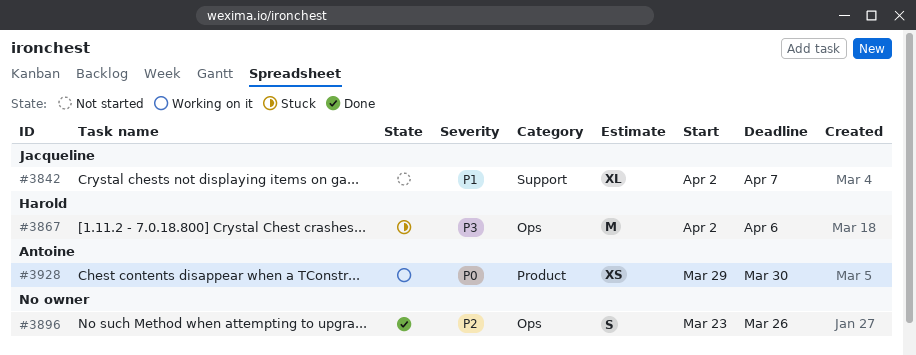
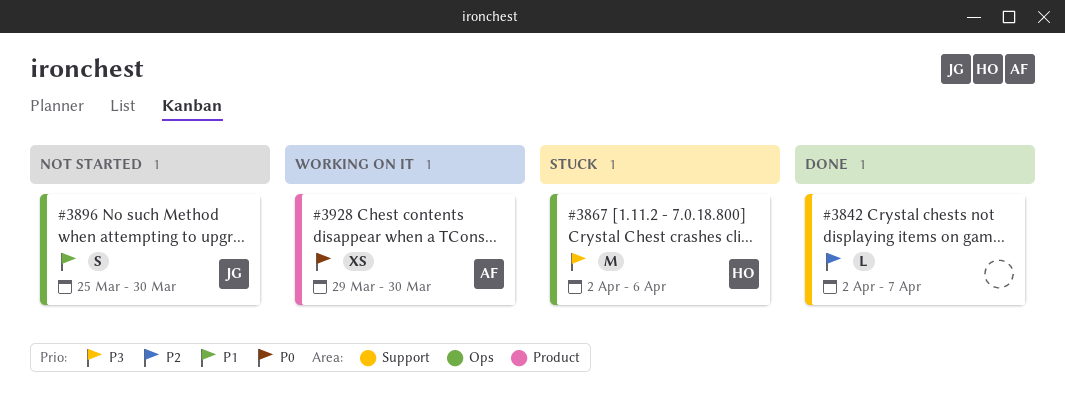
#3842, status: Not started -> Done
#3842, owner: Jacqueline -> none
#3842, priority: P1 -> P2
#3842, estimate: XL -> L
#3896, status: Done -> Not started
#3896, owner: none -> Jacqueline
#3896, priority: P2 -> P1
#3896, start: Mar 23 -> Mar 25
#3896, due: Mar 26 -> Mar 30

